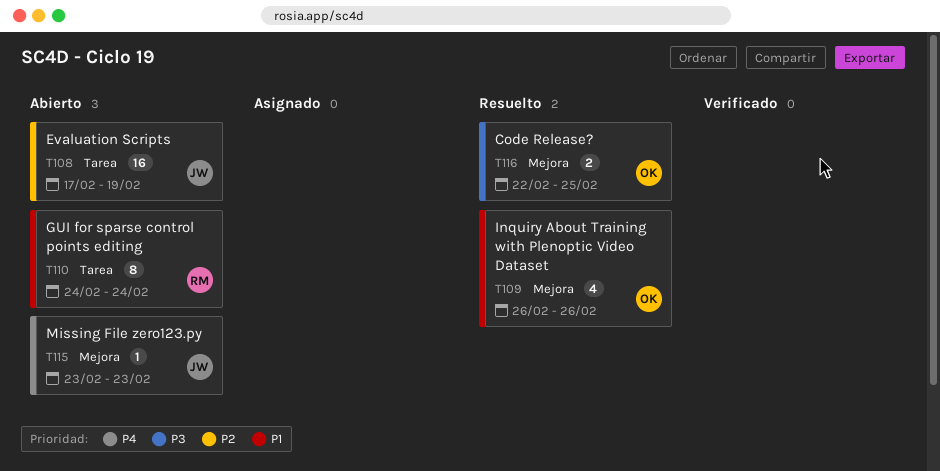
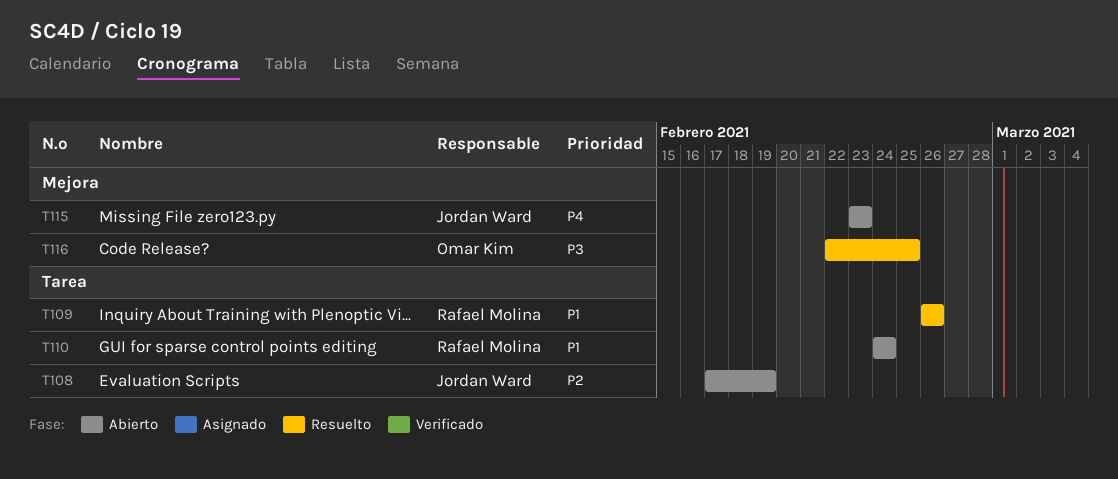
T109, owner: Omar Kim -> Rafael Molina
T109, label: Mejora -> Tarea

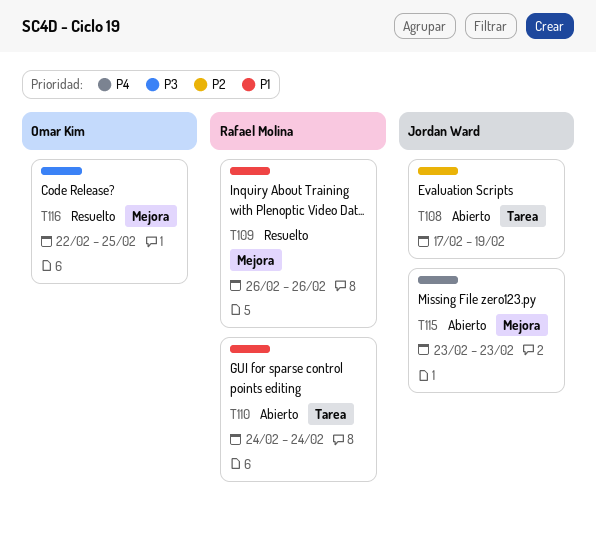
T109, label: Tarea -> Mejora

